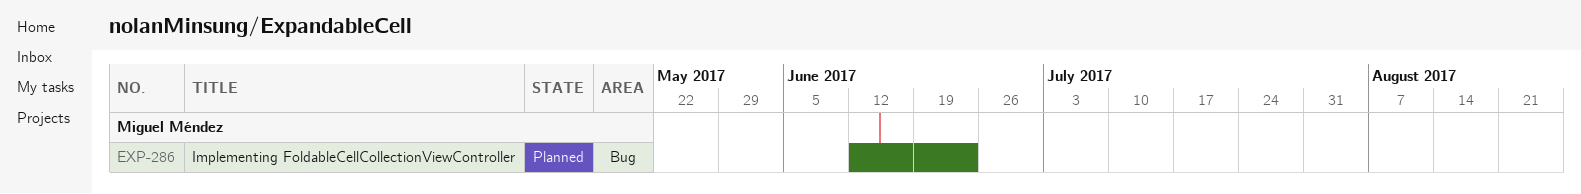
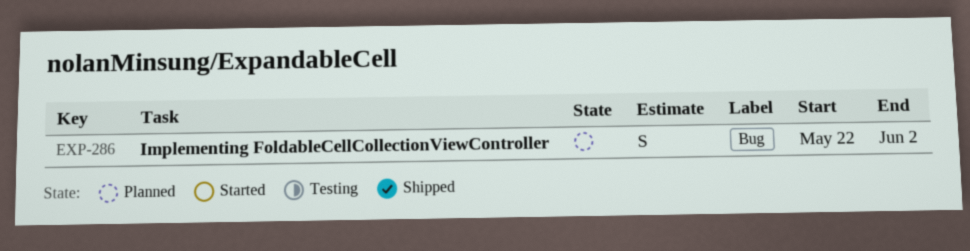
EXP-286, start: Jun 12 -> May 22
EXP-286, due: Jun 23 -> Jun 2

